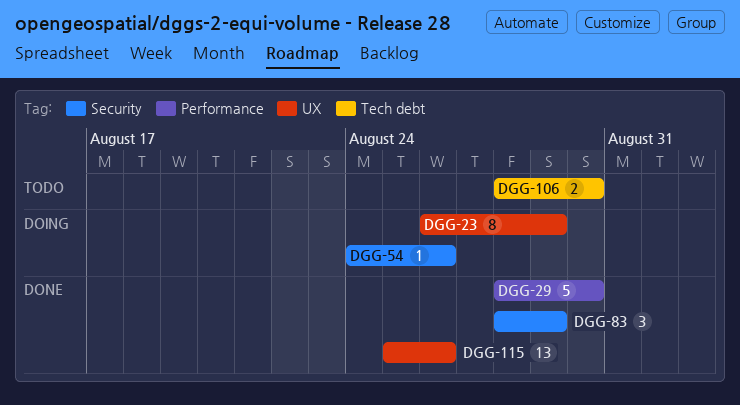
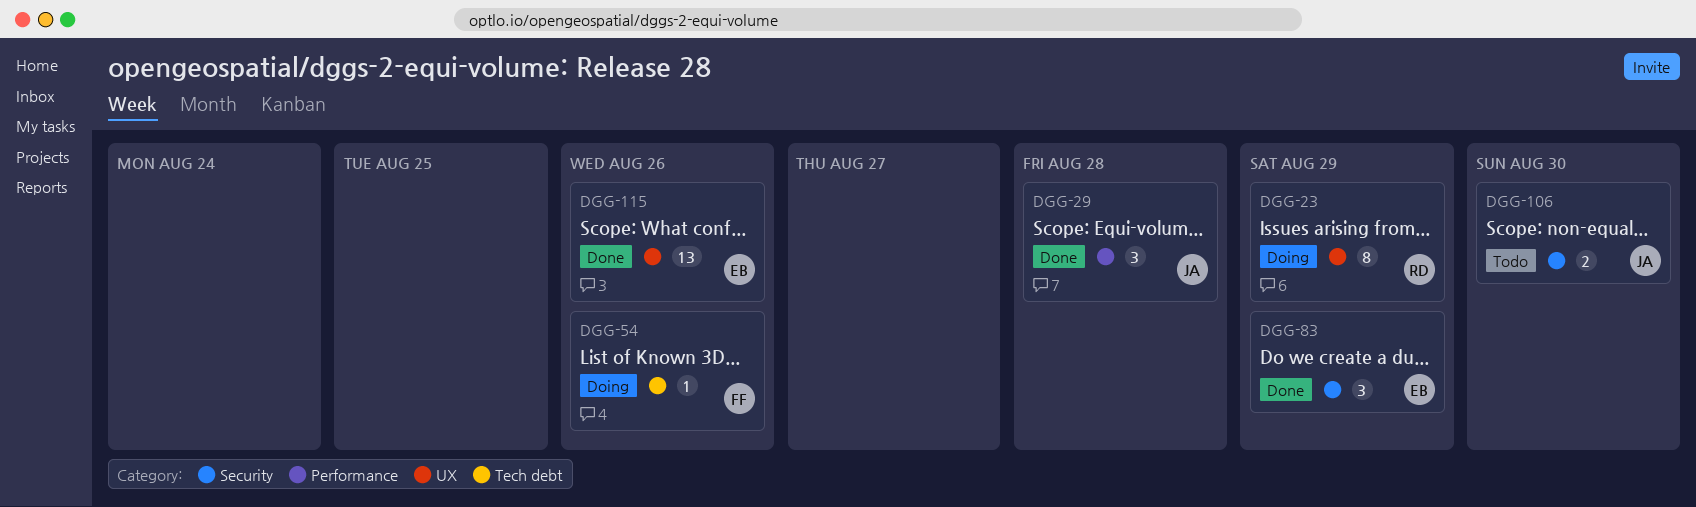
DGG-29, estimate: 5 -> 3
DGG-29, due: Aug 30 -> Aug 28
DGG-54, label: Security -> Tech debt
DGG-106, label: Tech debt -> Security

